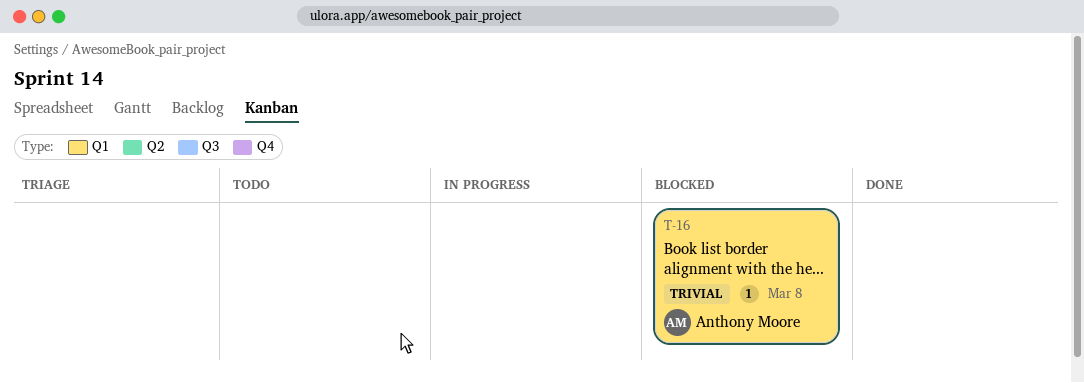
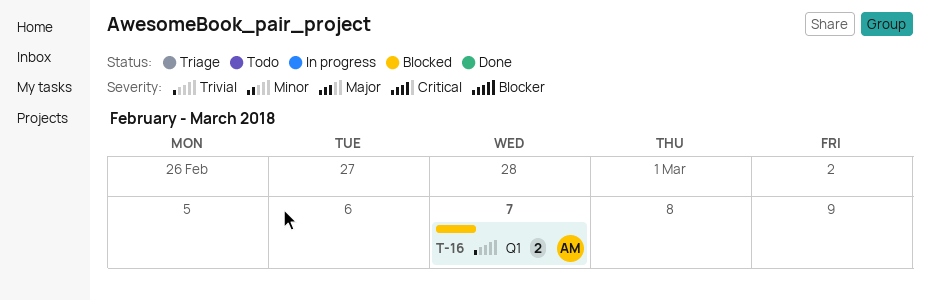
T-16, estimate: 1 -> 2
T-16, due: Mar 8 -> Mar 7

